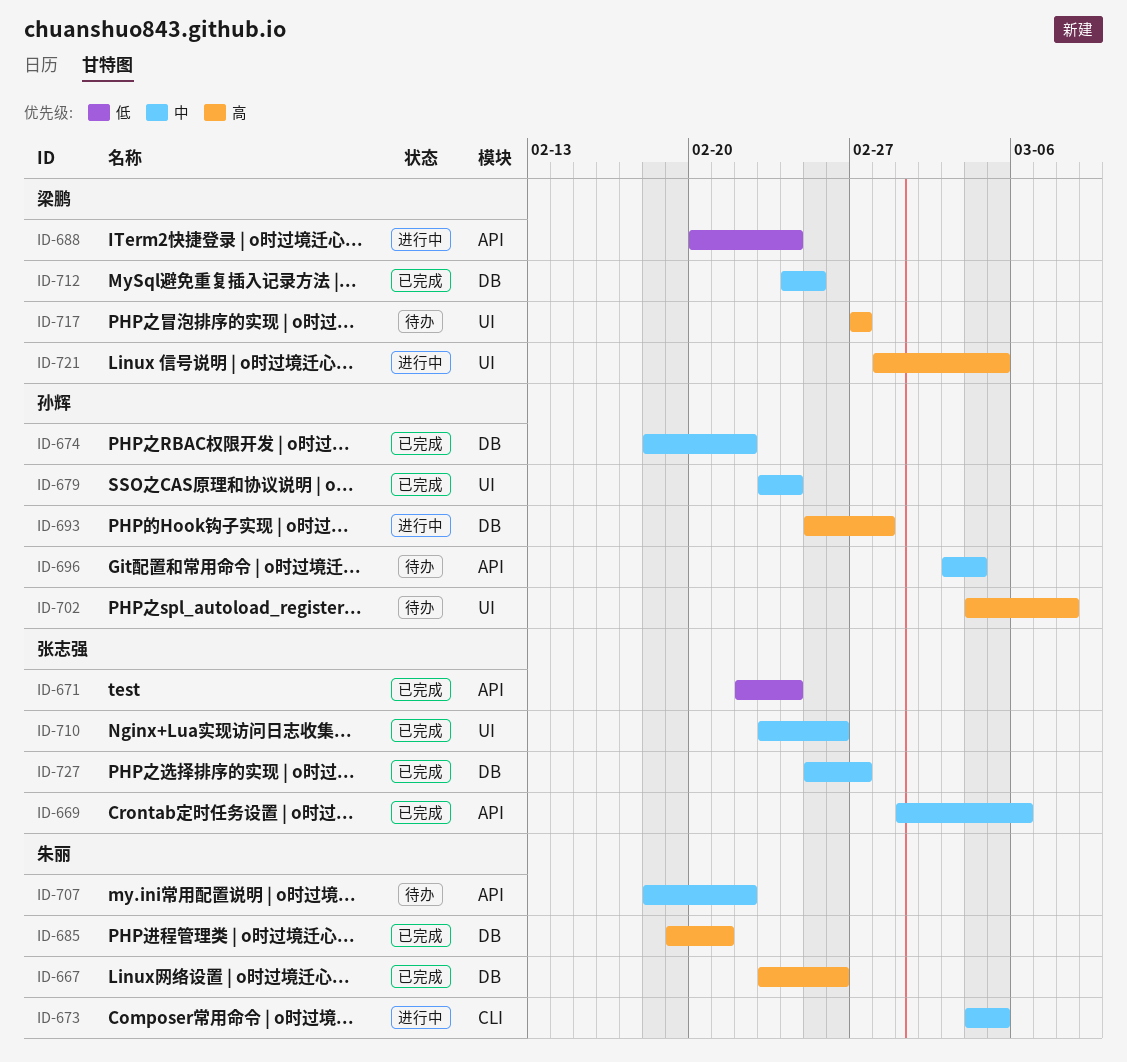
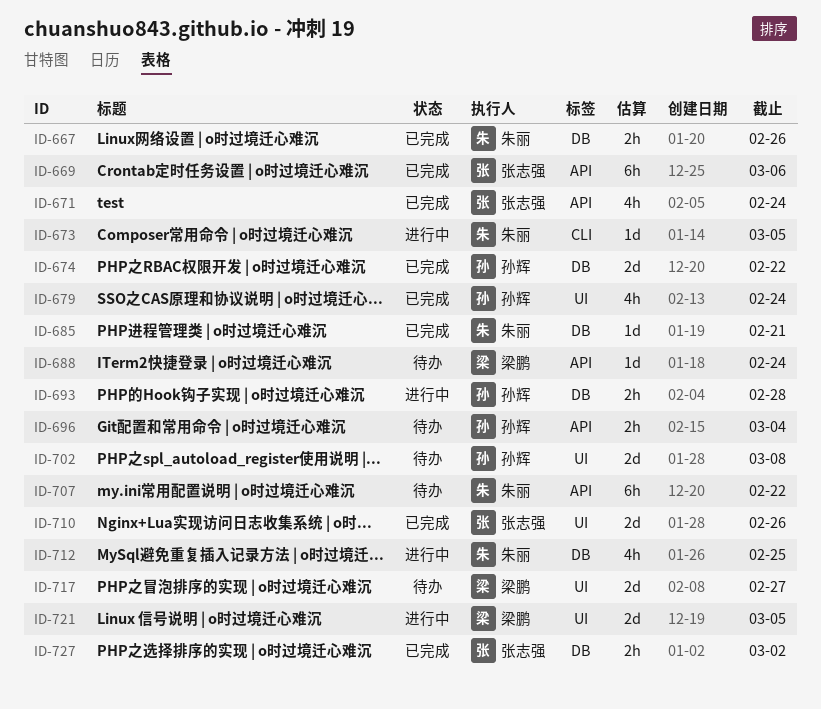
ID-688, status: 进行中 -> 待办
ID-712, status: 已完成 -> 进行中
ID-712, owner: 梁鹏 -> 朱丽
ID-727, due: Feb 27 -> Mar 2

